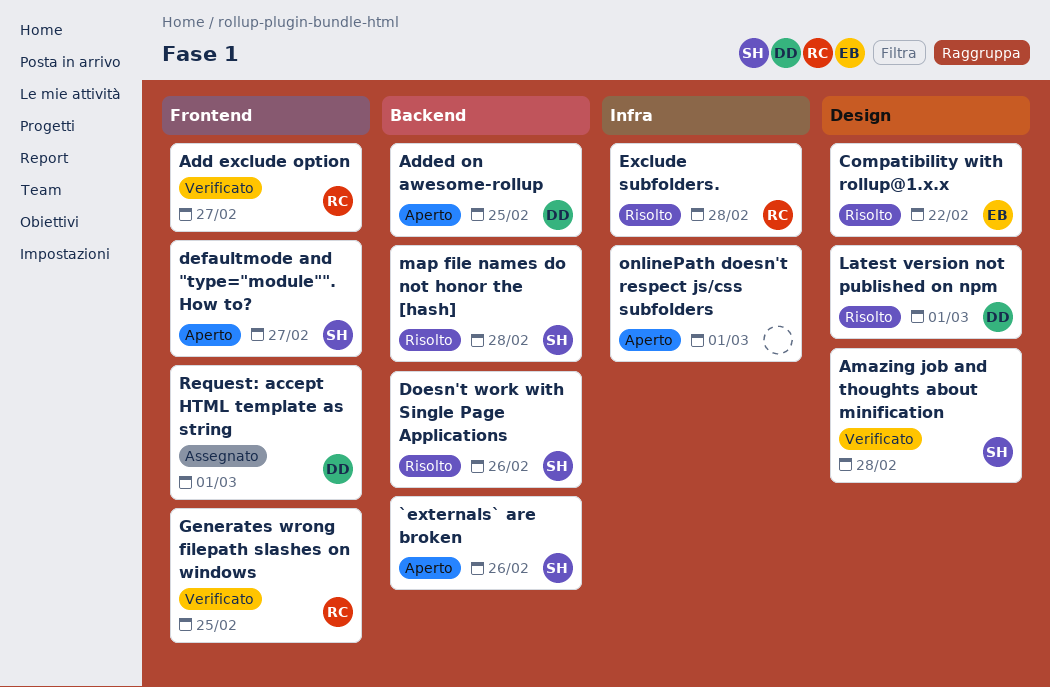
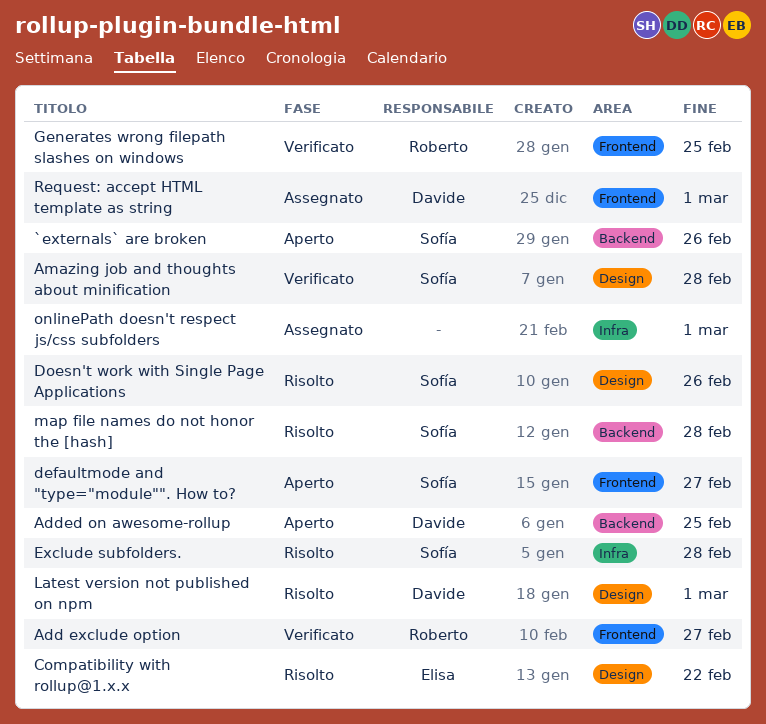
Doesn't work with Single Page Applications, label: Backend -> Design
Exclude subfolders., owner: Roberto -> Sofía
onlinePath doesn't respect js/css subfolders, status: Aperto -> Assegnato

